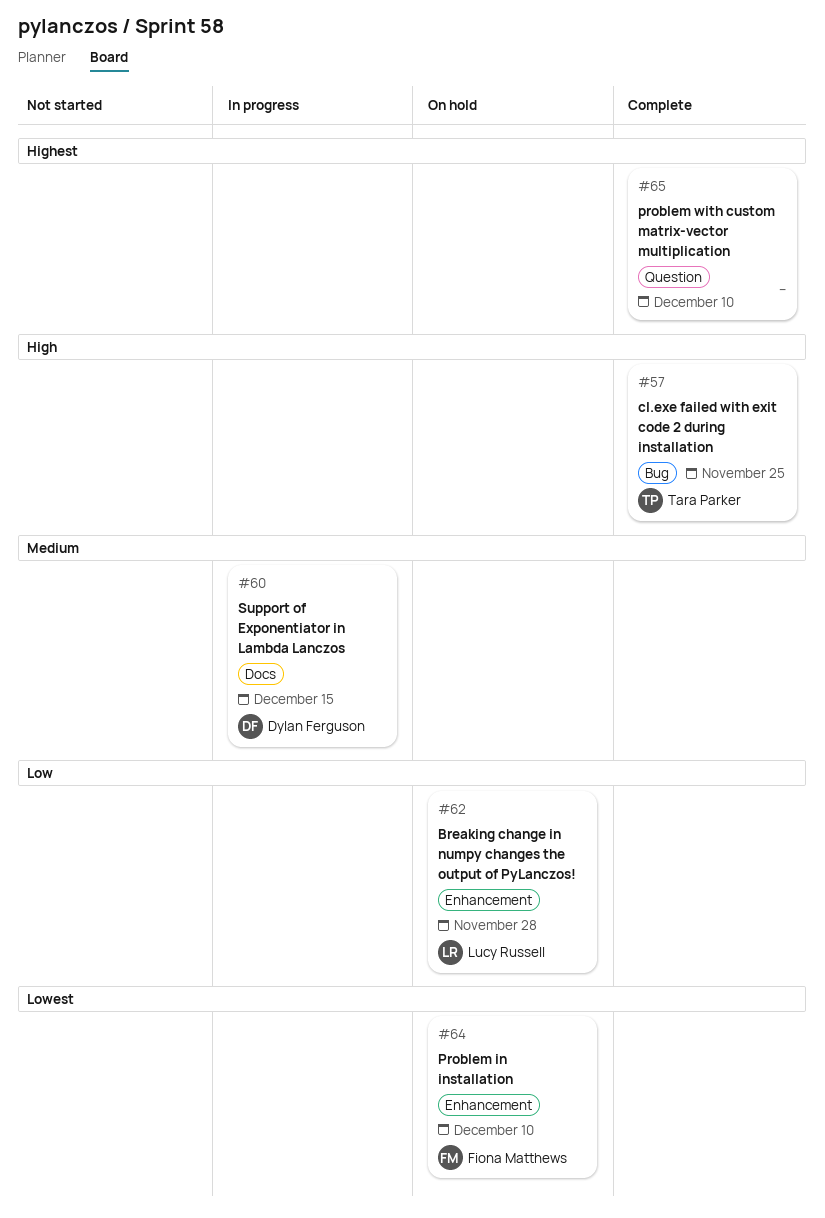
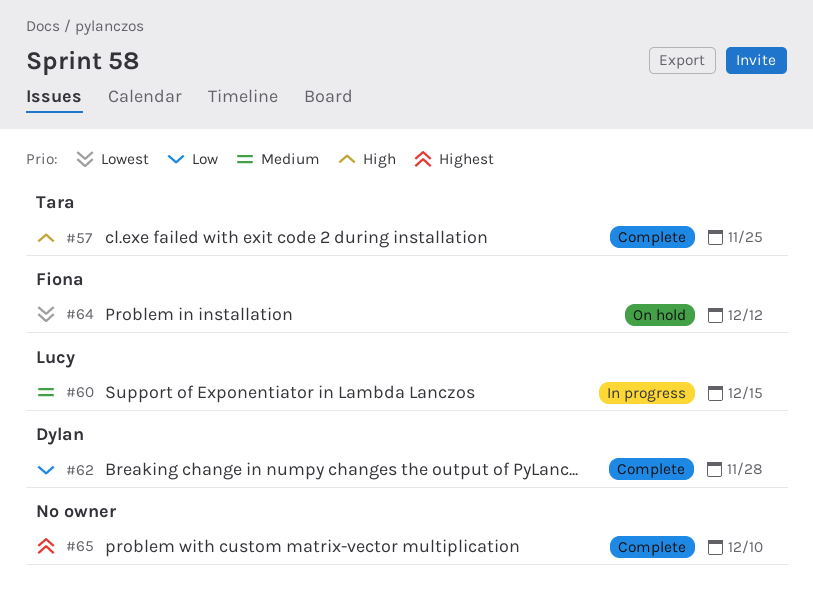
#60, owner: Dylan Ferguson -> Lucy Russell
#62, status: On hold -> Complete
#62, owner: Lucy Russell -> Dylan Ferguson
#64, due: Dec 10 -> Dec 12

